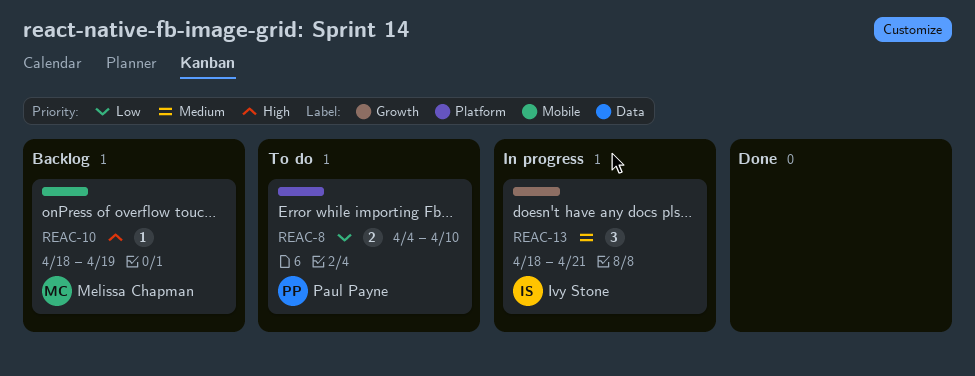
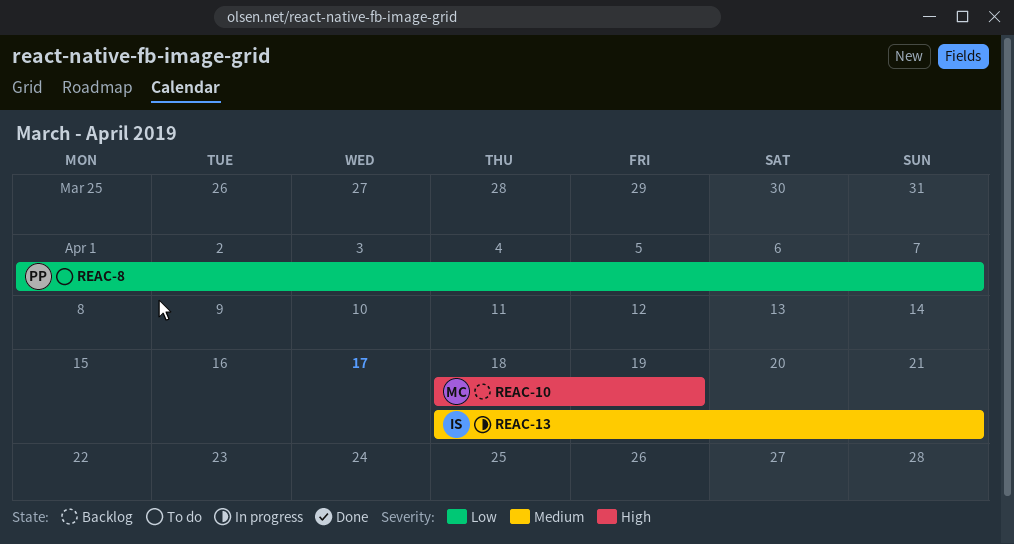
REAC-8, start: Apr 4 -> Apr 1
REAC-8, due: Apr 10 -> Apr 7

